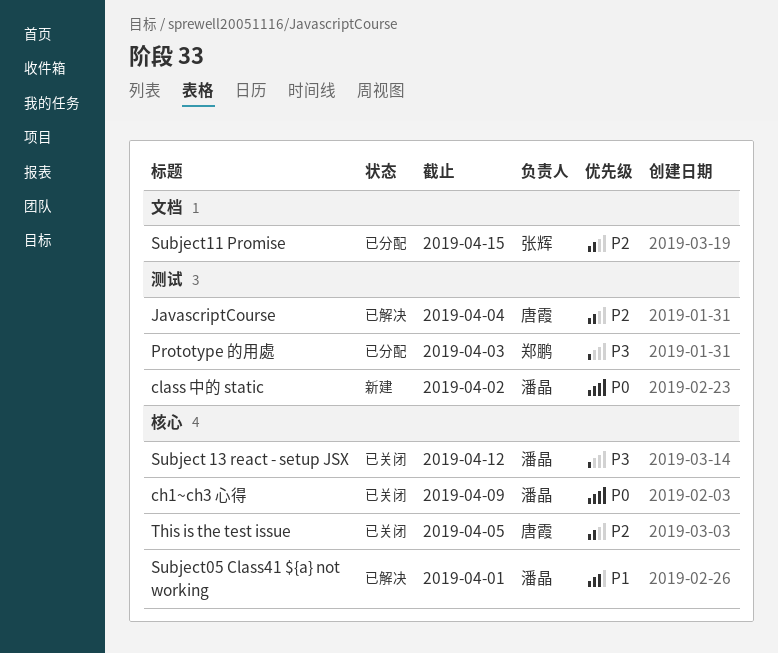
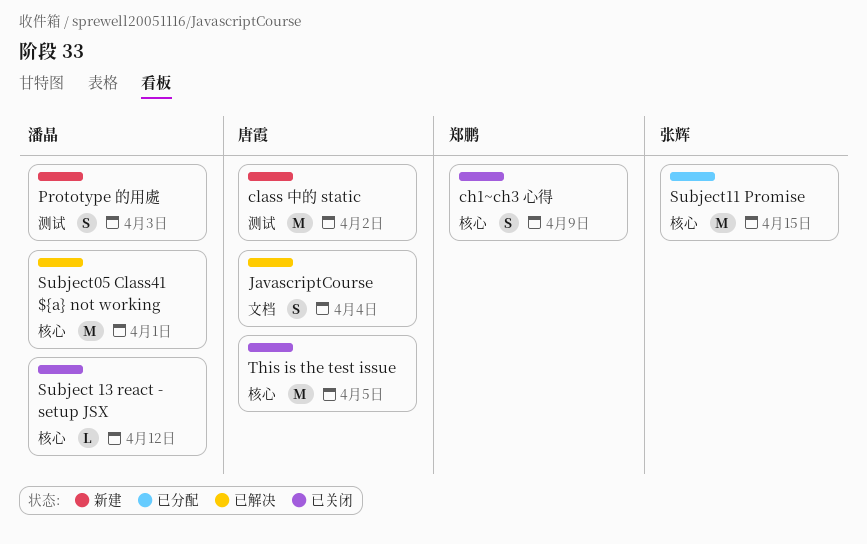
ch1~ch3 心得, owner: 潘晶 -> 郑鹏
class 中的 static, owner: 潘晶 -> 唐霞
JavascriptCourse, label: 测试 -> 文档
Prototype 的用處, status: 已分配 -> 新建
Prototype 的用處, owner: 郑鹏 -> 潘晶
Subject11 Promise, label: 文档 -> 核心

